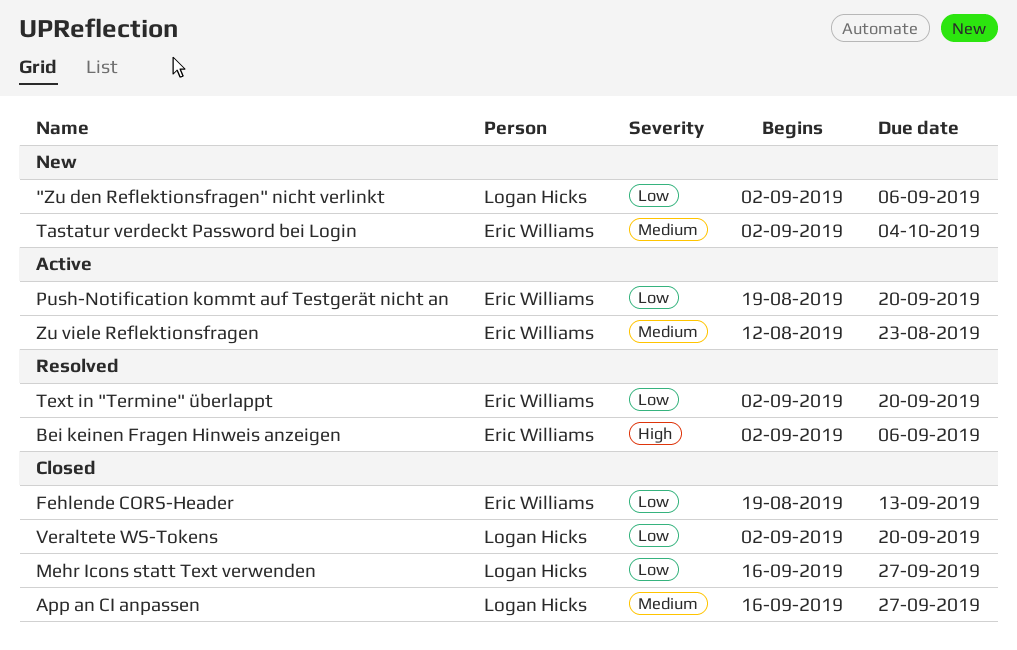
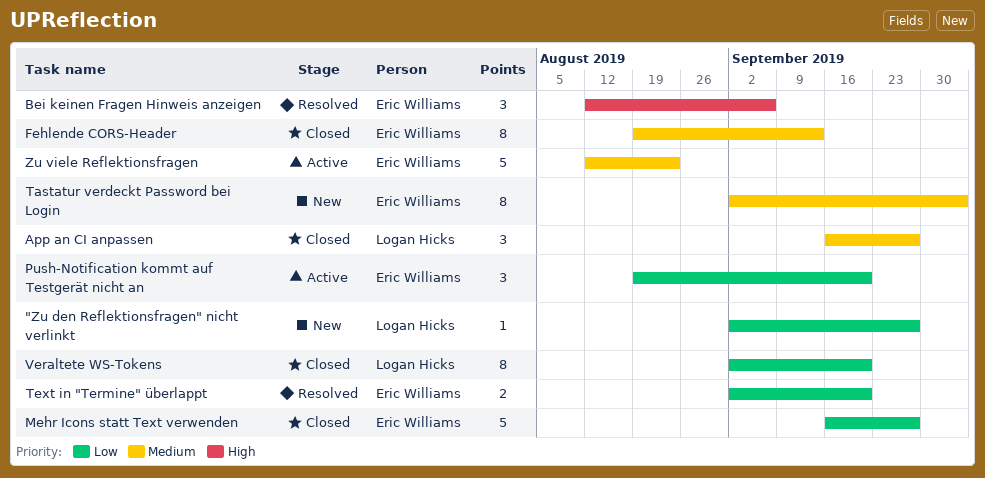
"Zu den Reflektionsfragen" nicht verlinkt, due: Sep 6 -> Sep 27
Bei keinen Fragen Hinweis anzeigen, start: Sep 2 -> Aug 12
Fehlende CORS-Header, priority: Low -> Medium
Mehr Icons statt Text verwenden, owner: Logan Hicks -> Eric Williams

